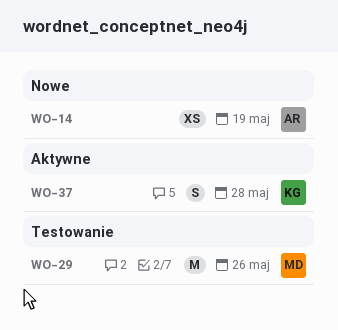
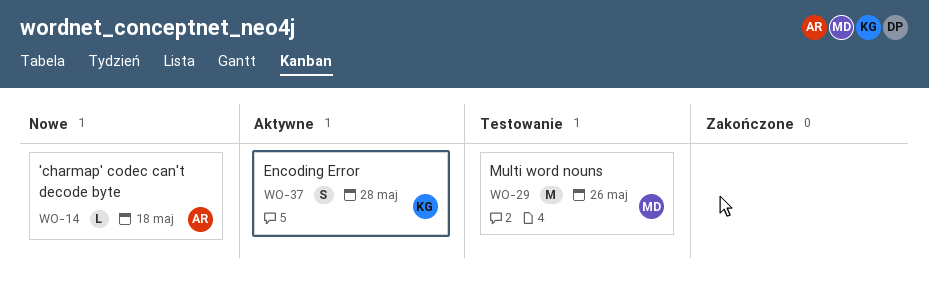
WO-14, estimate: XS -> L
WO-14, due: May 19 -> May 18

